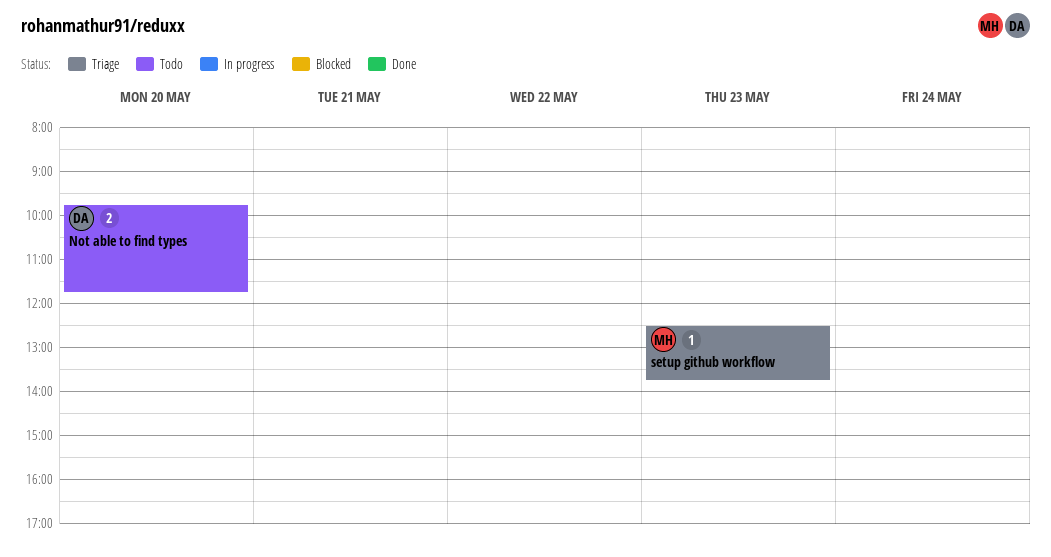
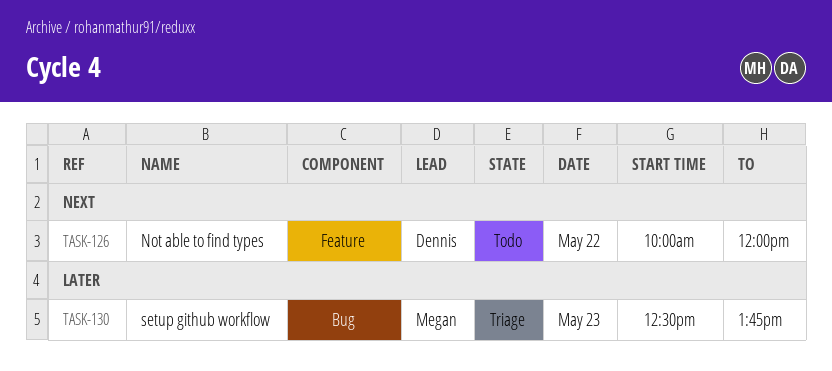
Not able to find types, day: May 20 -> May 22
Not able to find types, begins: 09:45 -> 10:00
Not able to find types, ends: 11:45 -> 12:00

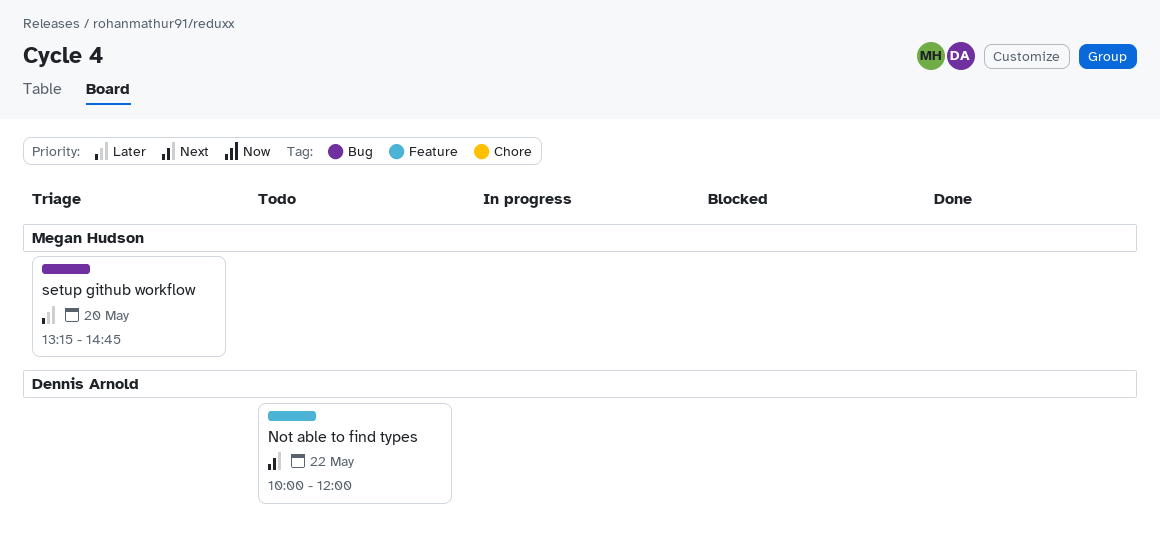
setup github workflow, day: May 23 -> May 20
setup github workflow, begins: 12:30 -> 13:15
setup github workflow, ends: 13:45 -> 14:45

